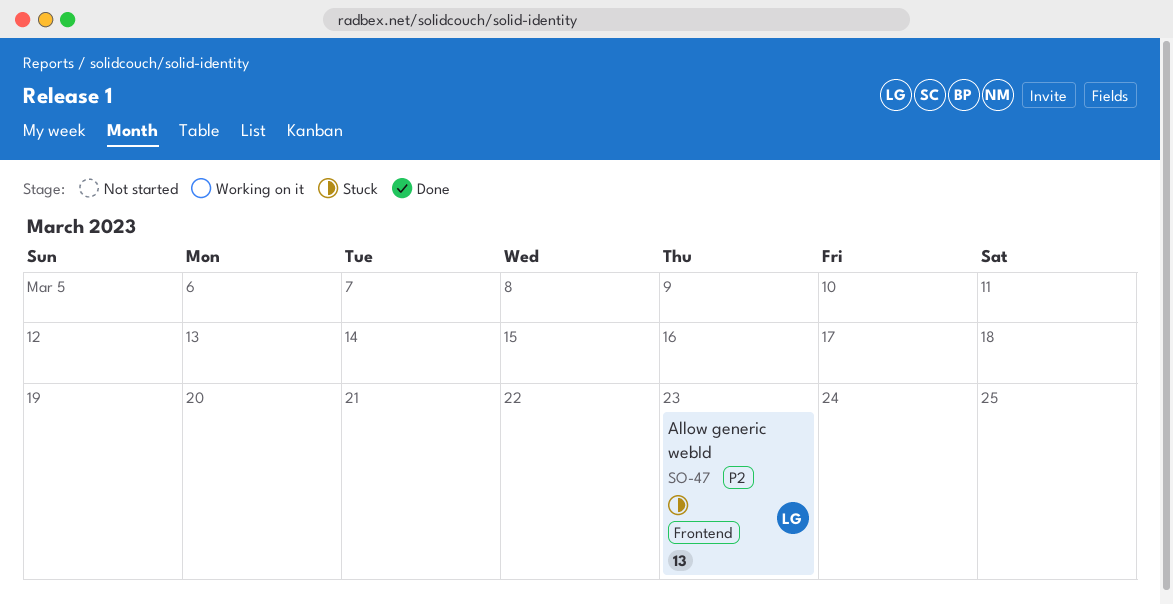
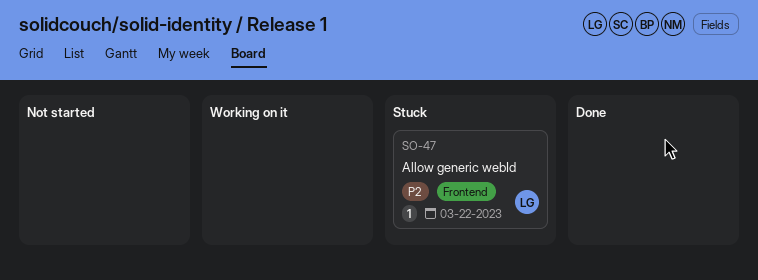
SO-47, estimate: 13 -> 1
SO-47, due: Mar 23 -> Mar 22

